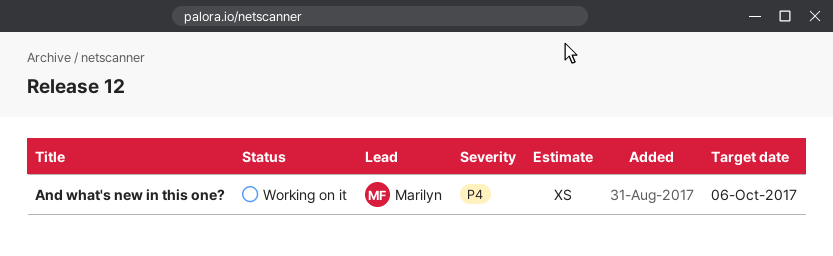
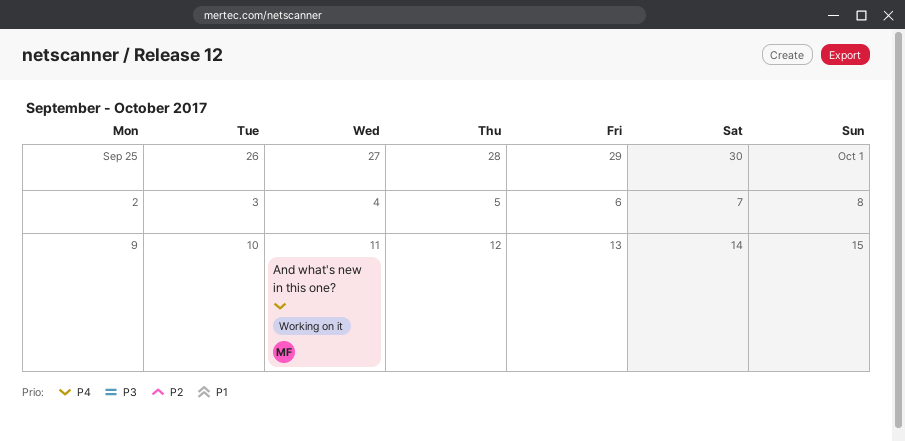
And what's new in this one?, due: Oct 6 -> Oct 11

